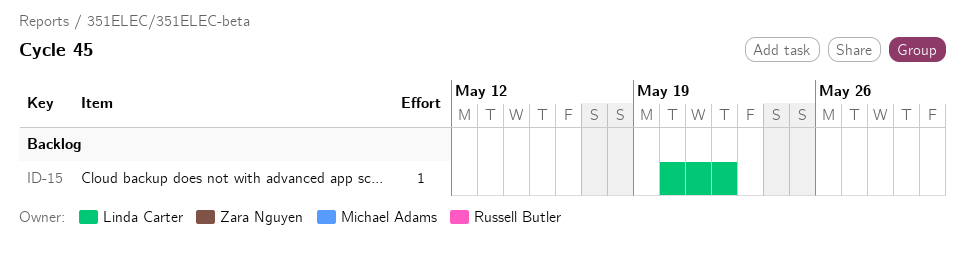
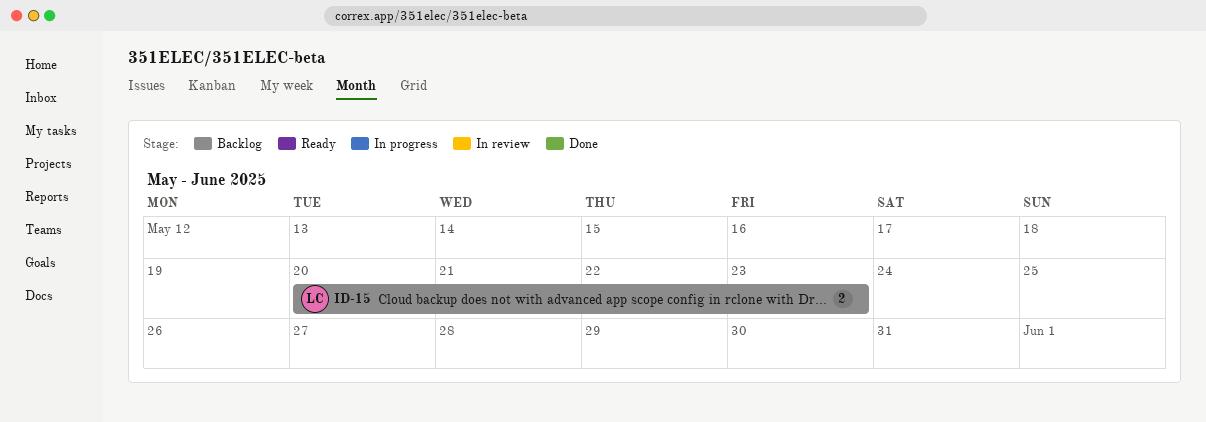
ID-15, estimate: 1 -> 2
ID-15, due: May 22 -> May 23

